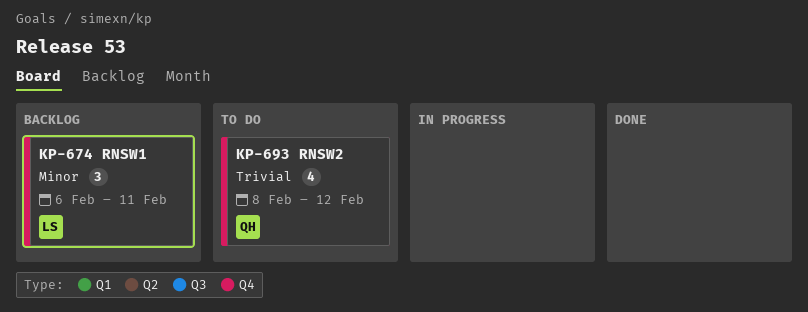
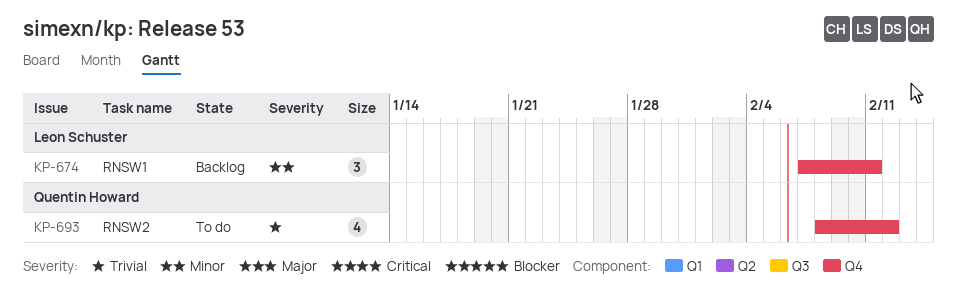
KP-674, start: Feb 6 -> Feb 7

